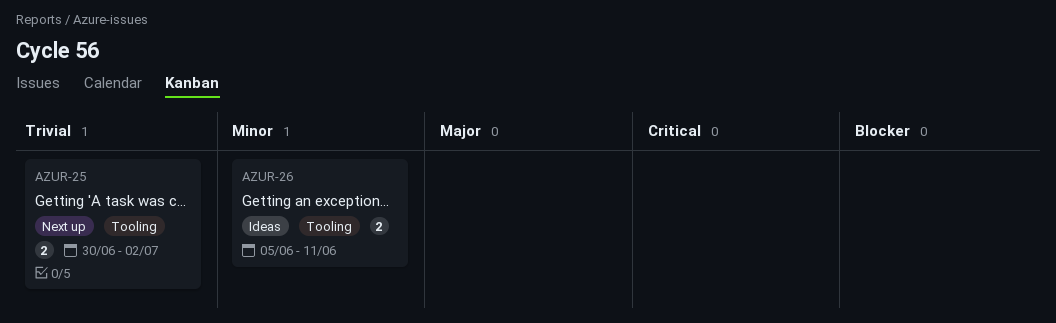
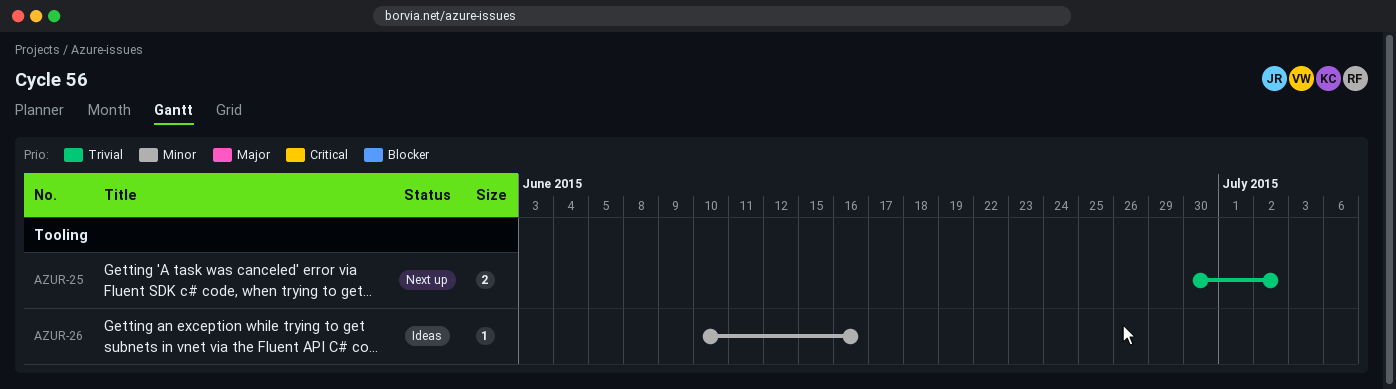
AZUR-26, estimate: 2 -> 1
AZUR-26, start: Jun 5 -> Jun 10
AZUR-26, due: Jun 11 -> Jun 16

